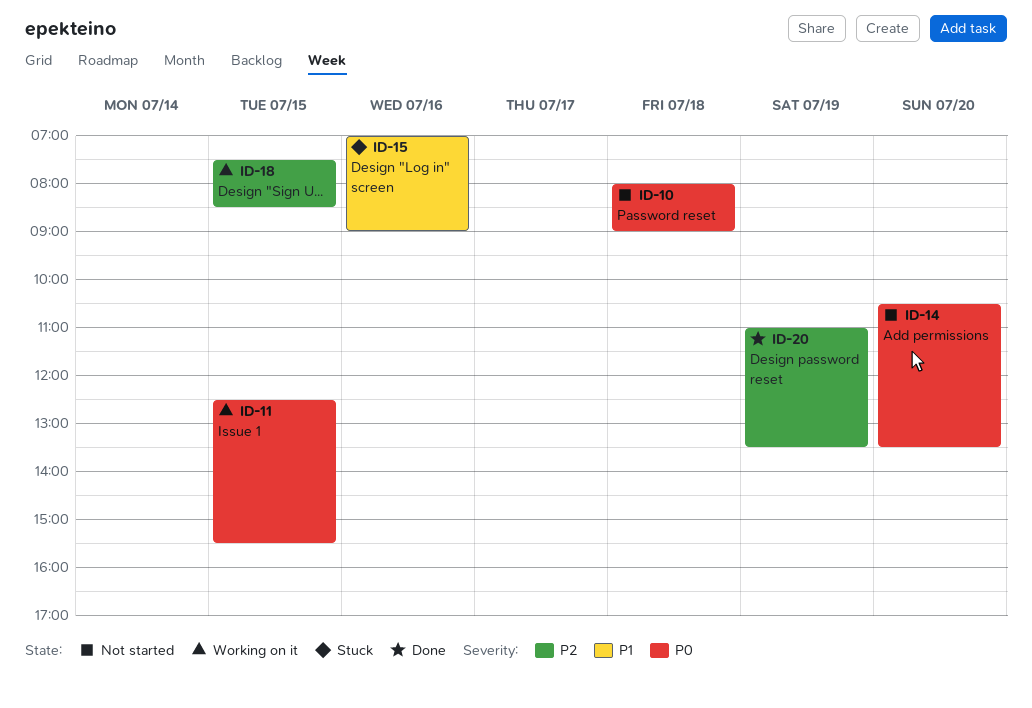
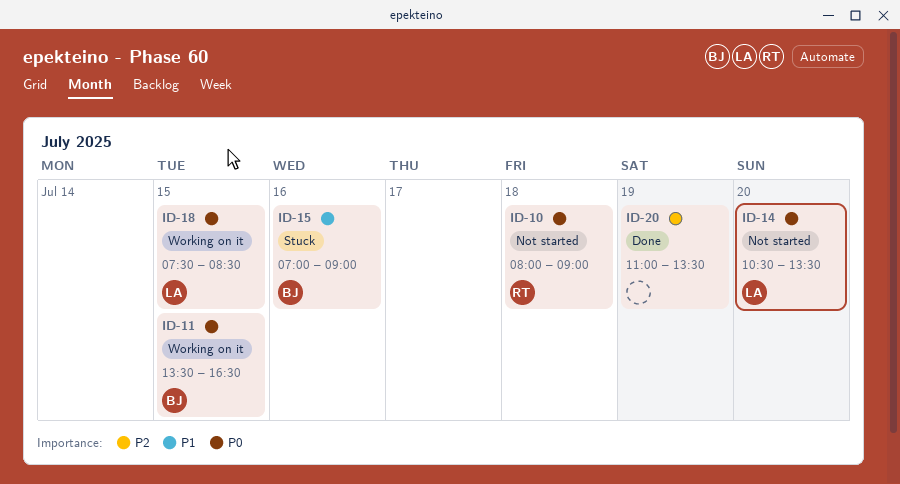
ID-11, begins: 12:30 -> 13:30
ID-11, ends: 15:30 -> 16:30
ID-18, priority: P2 -> P0

